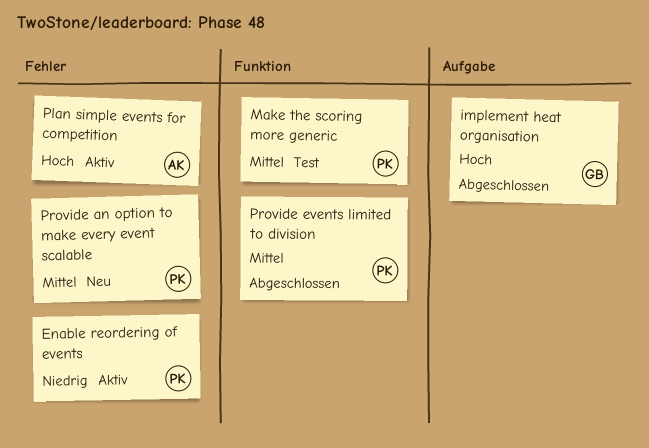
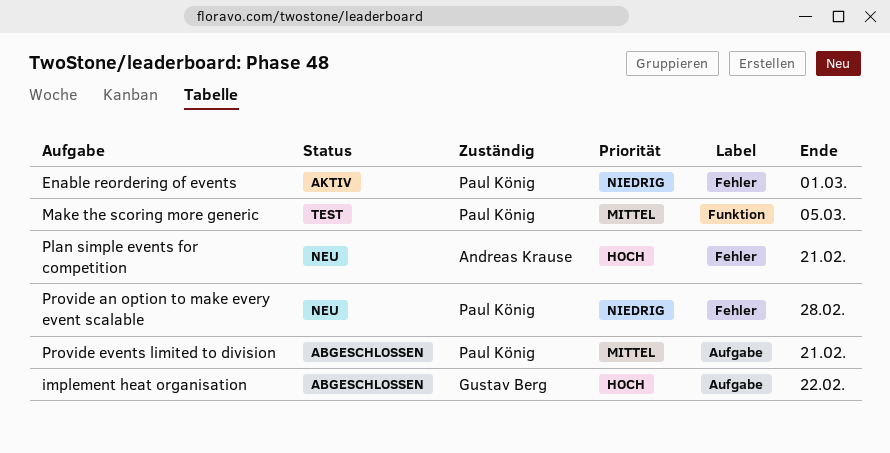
Plan simple events for competition, status: Aktiv -> Neu
Provide an option to make every event scalable, priority: Mittel -> Niedrig
Provide events limited to division, label: Funktion -> Aufgabe

